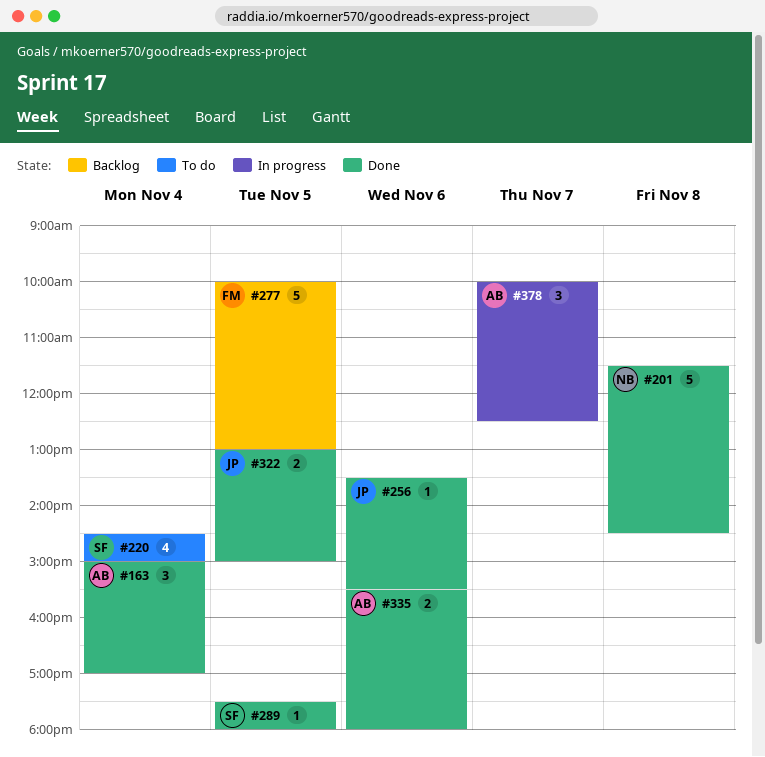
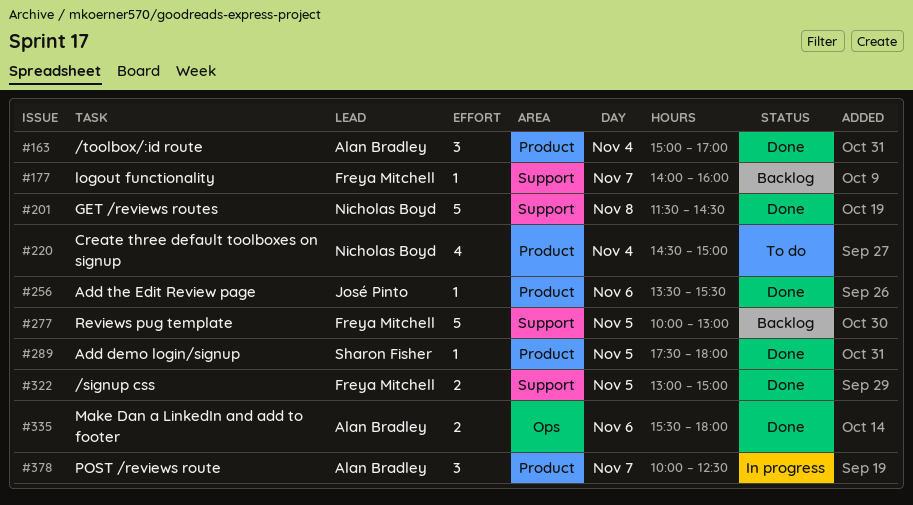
#177: none -> present
#220, owner: Sharon Fisher -> Nicholas Boyd
#322, owner: José Pinto -> Freya Mitchell

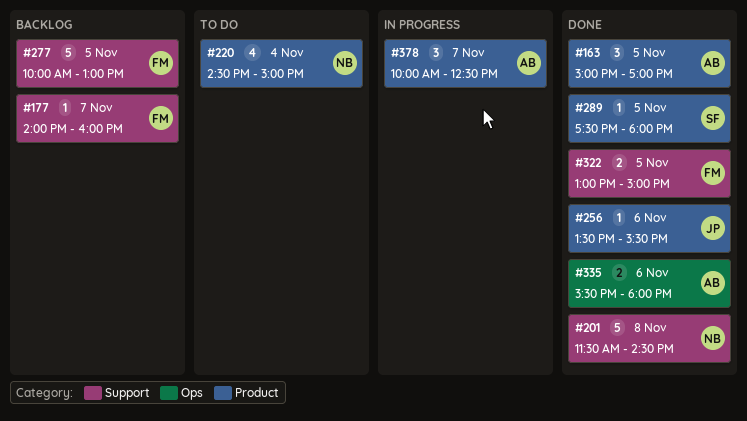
#163, day: Nov 4 -> Nov 5

